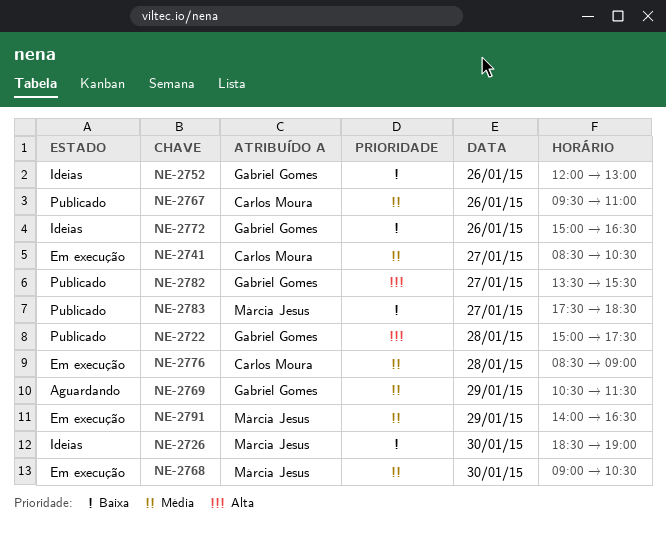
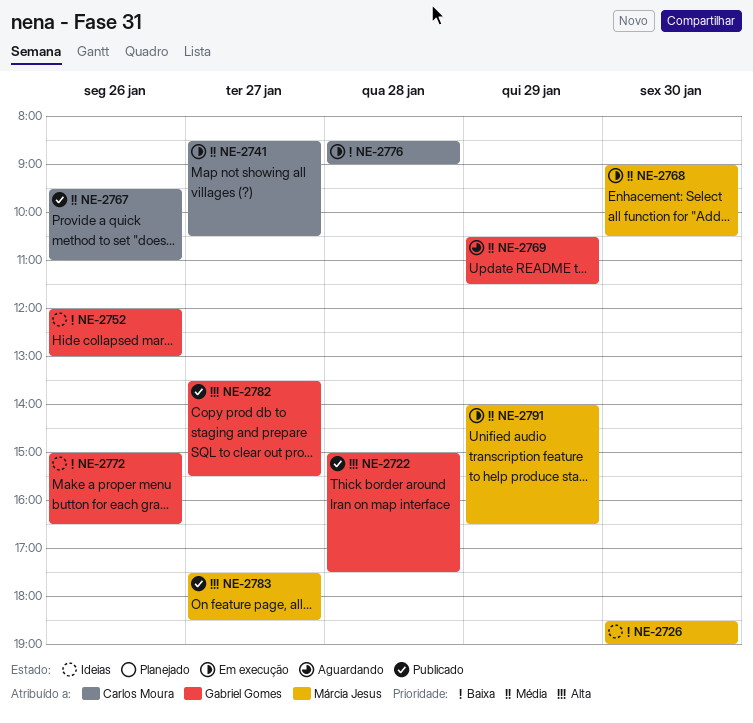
NE-2776, priority: Média -> Baixa
NE-2783, priority: Baixa -> Alta

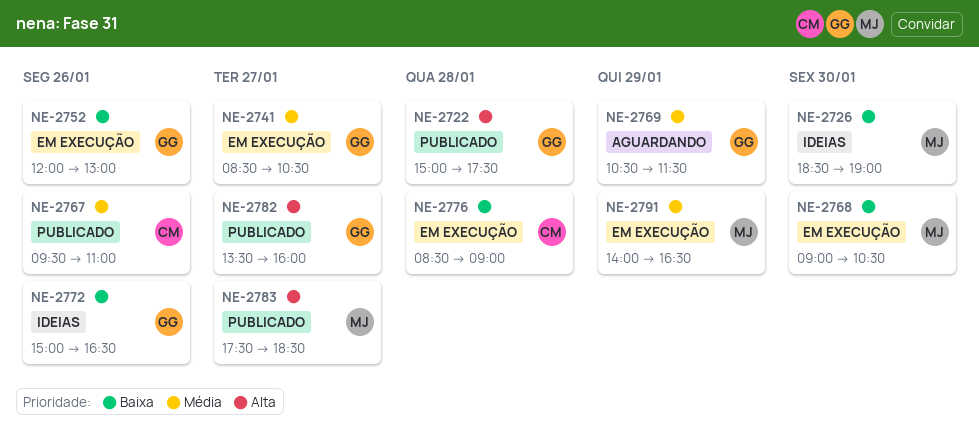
NE-2741, owner: Carlos Moura -> Gabriel Gomes
NE-2752, status: Ideias -> Em execução
NE-2768, priority: Média -> Baixa
NE-2782, ends: 15:30 -> 16:00

